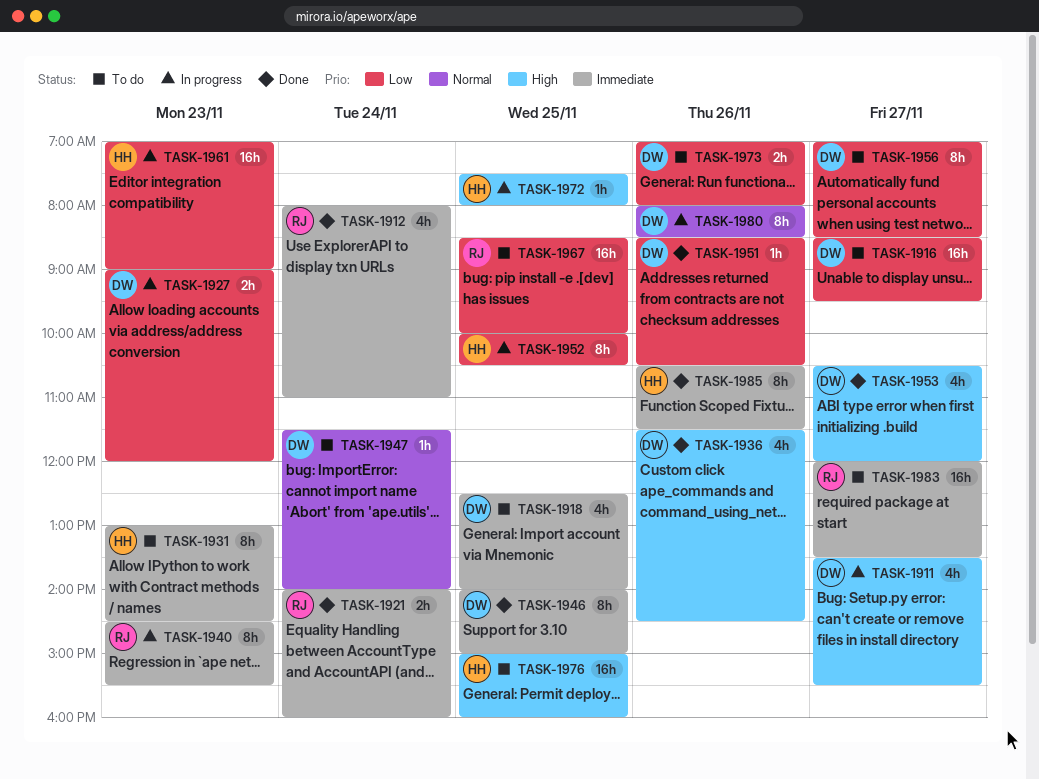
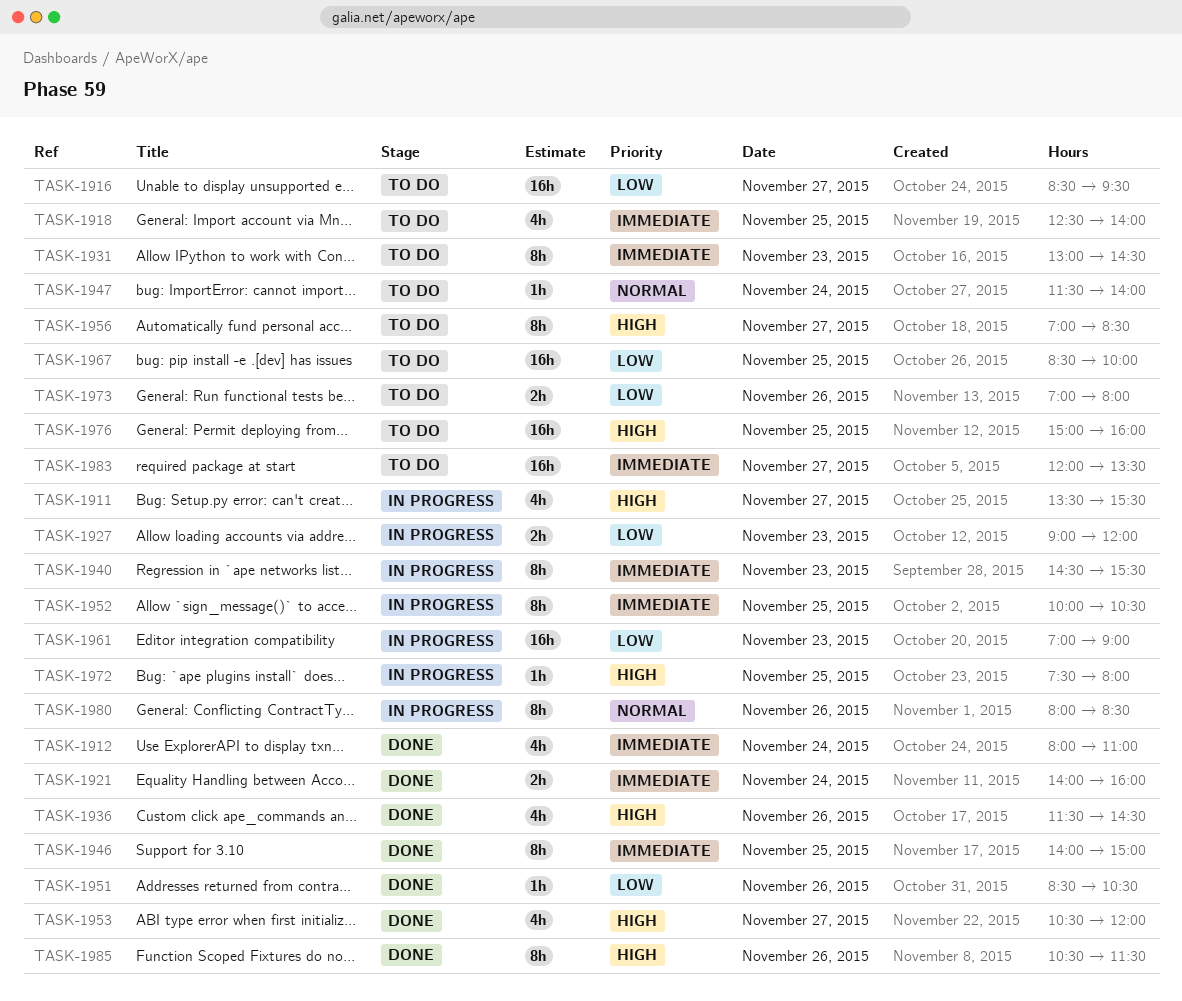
TASK-1952, priority: Low -> Immediate
TASK-1956, priority: Low -> High
TASK-1985, priority: Immediate -> High

